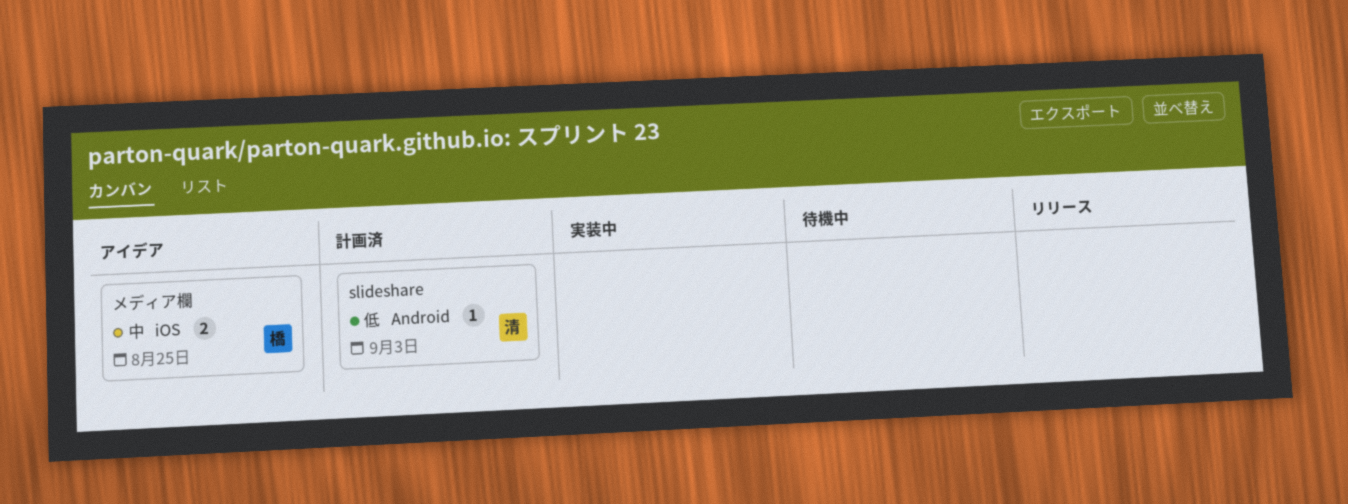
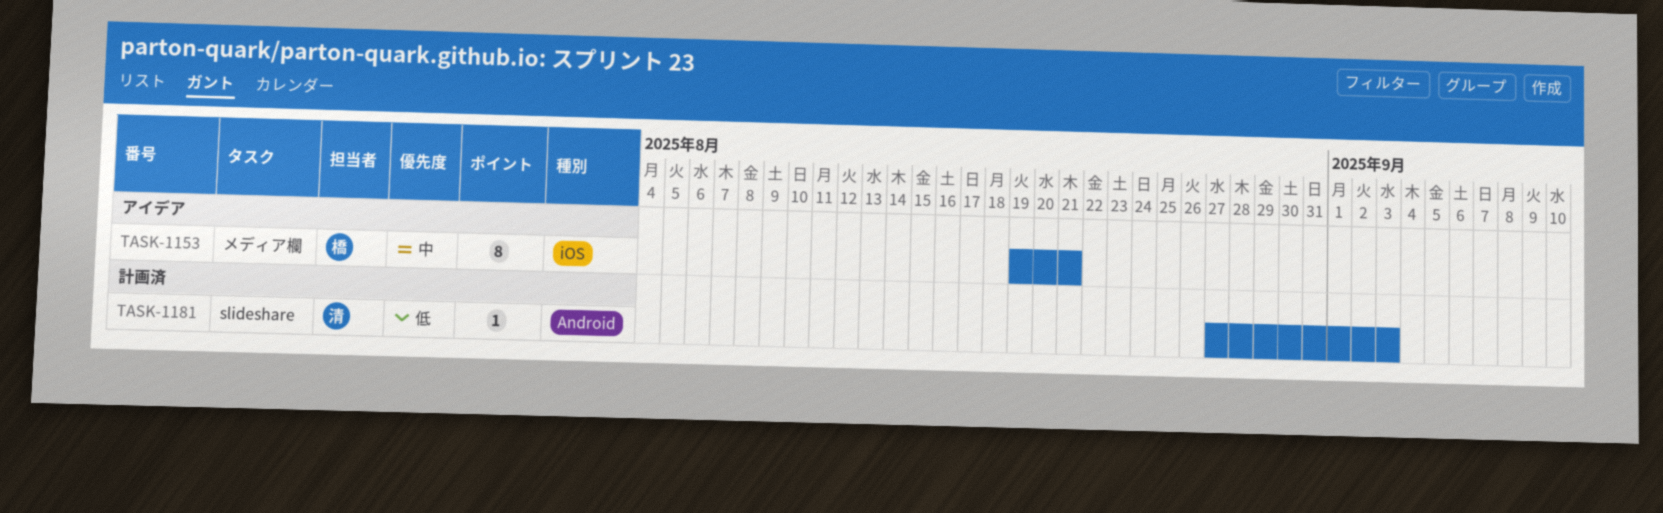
メディア欄, estimate: 2 -> 8
メディア欄, due: Aug 25 -> Aug 21

